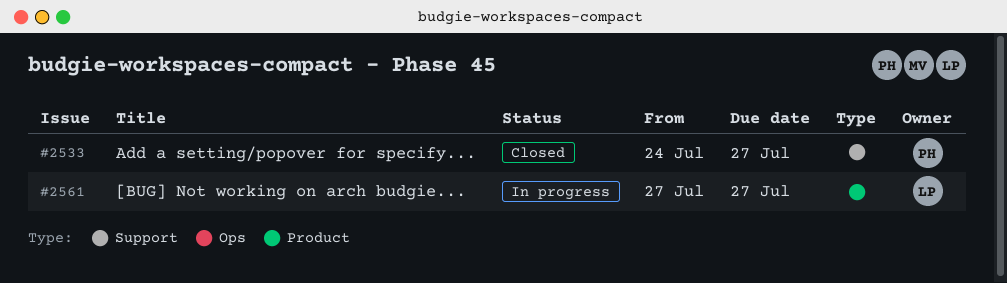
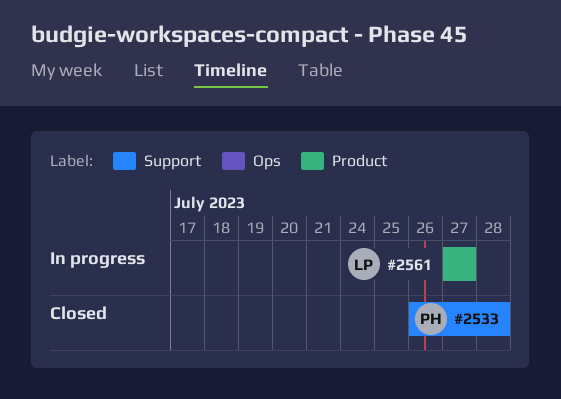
#2533, start: Jul 24 -> Jul 26
#2533, due: Jul 27 -> Jul 28

